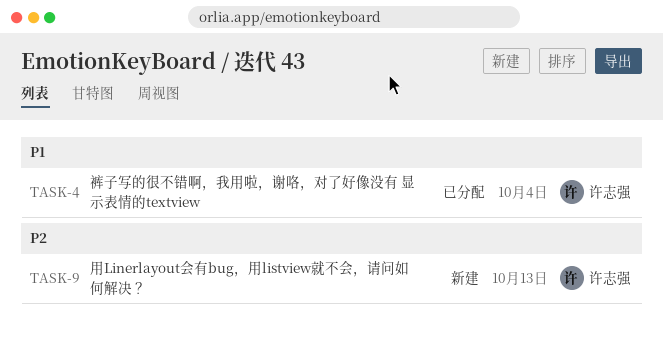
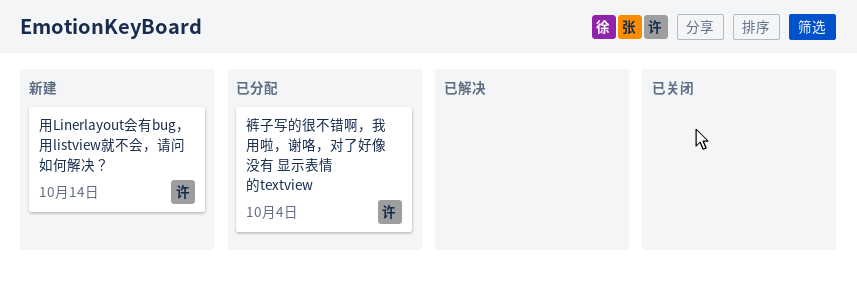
用Linerlayout会有bug，用listview就不会，请问如何解决？, due: Oct 13 -> Oct 14

